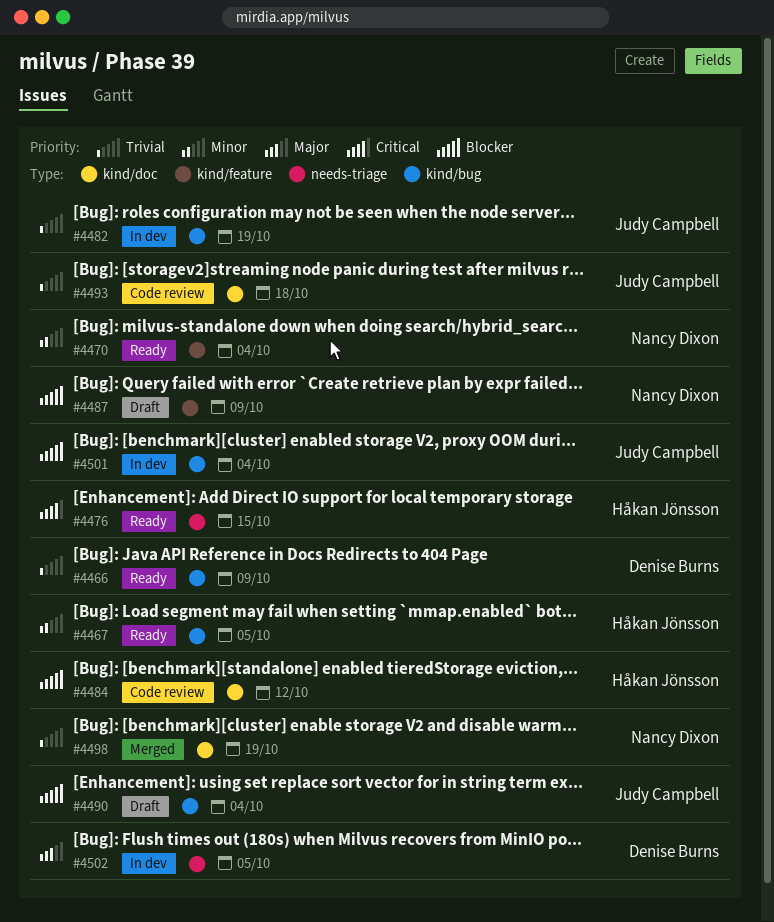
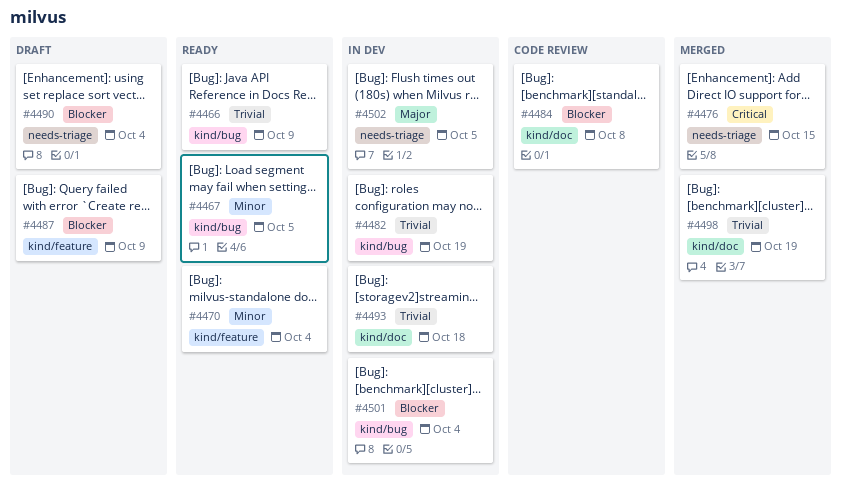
#4476, status: Ready -> Merged
#4484, due: Oct 12 -> Oct 8
#4490, label: kind/bug -> needs-triage
#4493, status: Code review -> In dev

